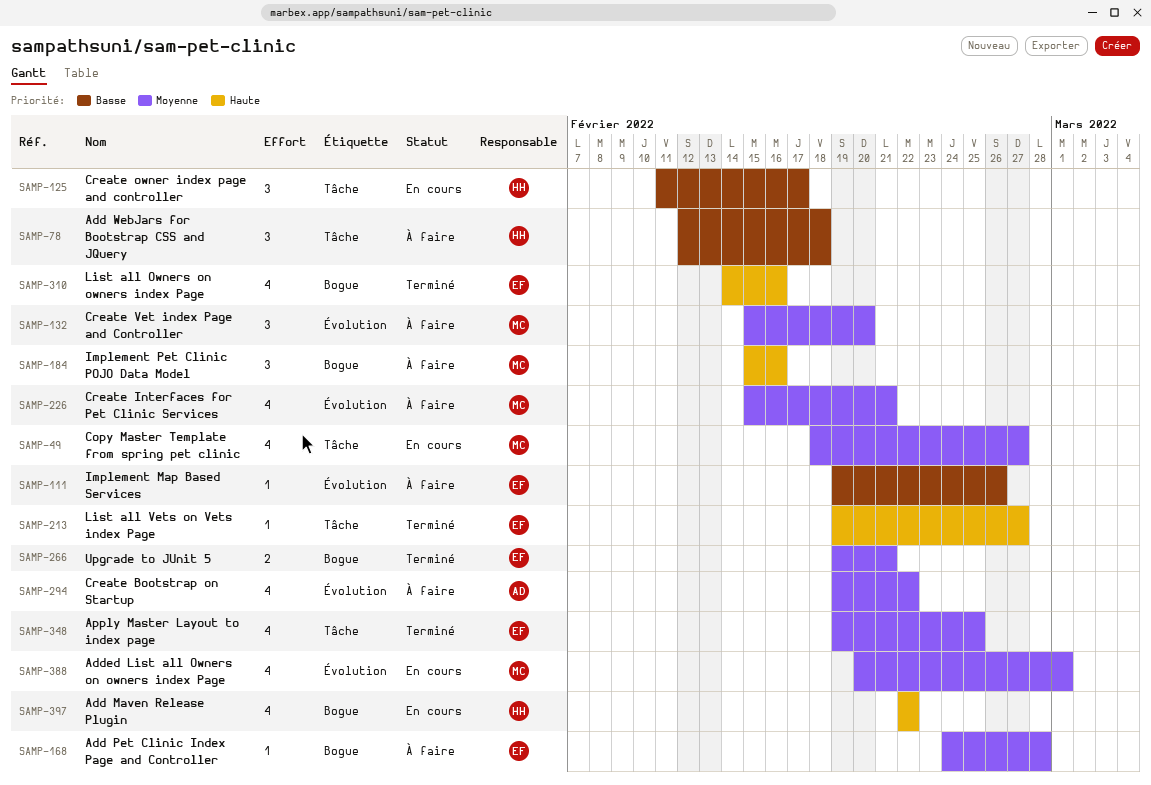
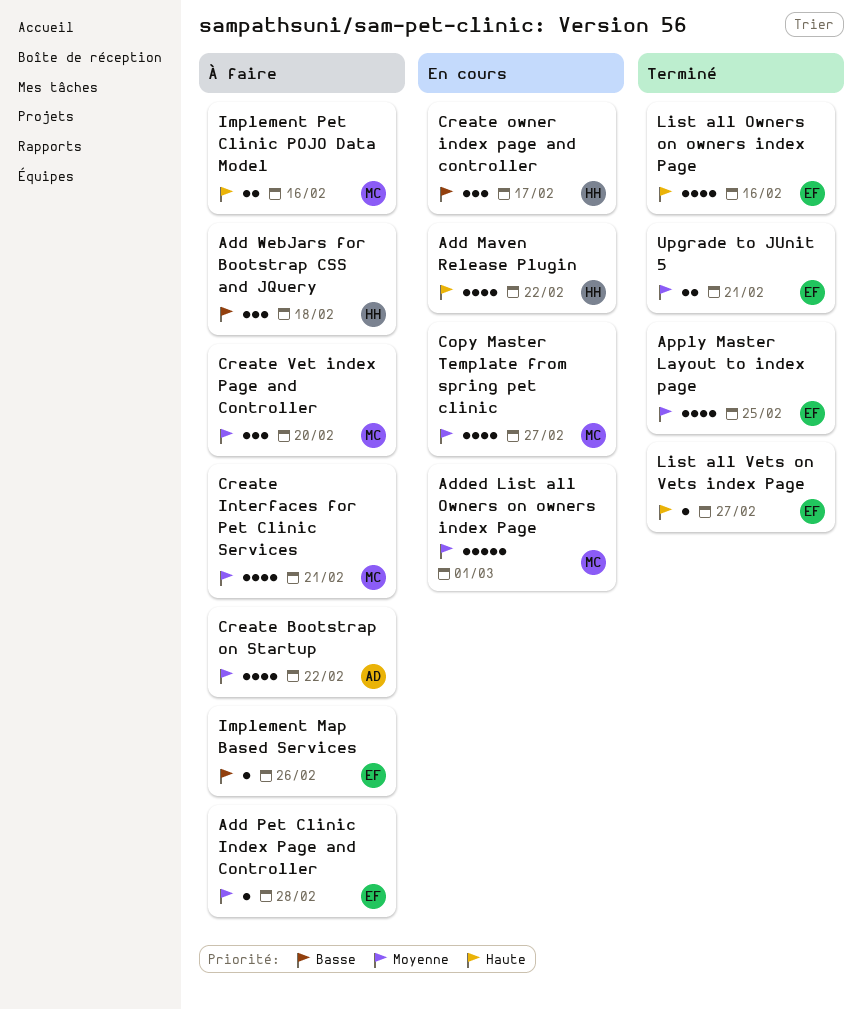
Added List all Owners on owners index Page, estimate: 4 -> 5
Implement Pet Clinic POJO Data Model, estimate: 3 -> 2

